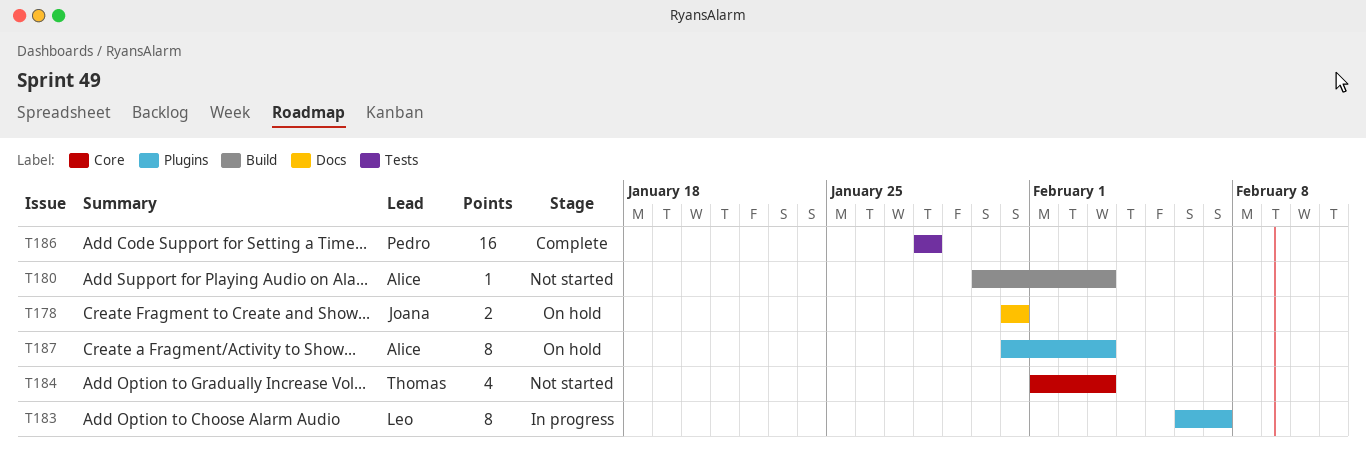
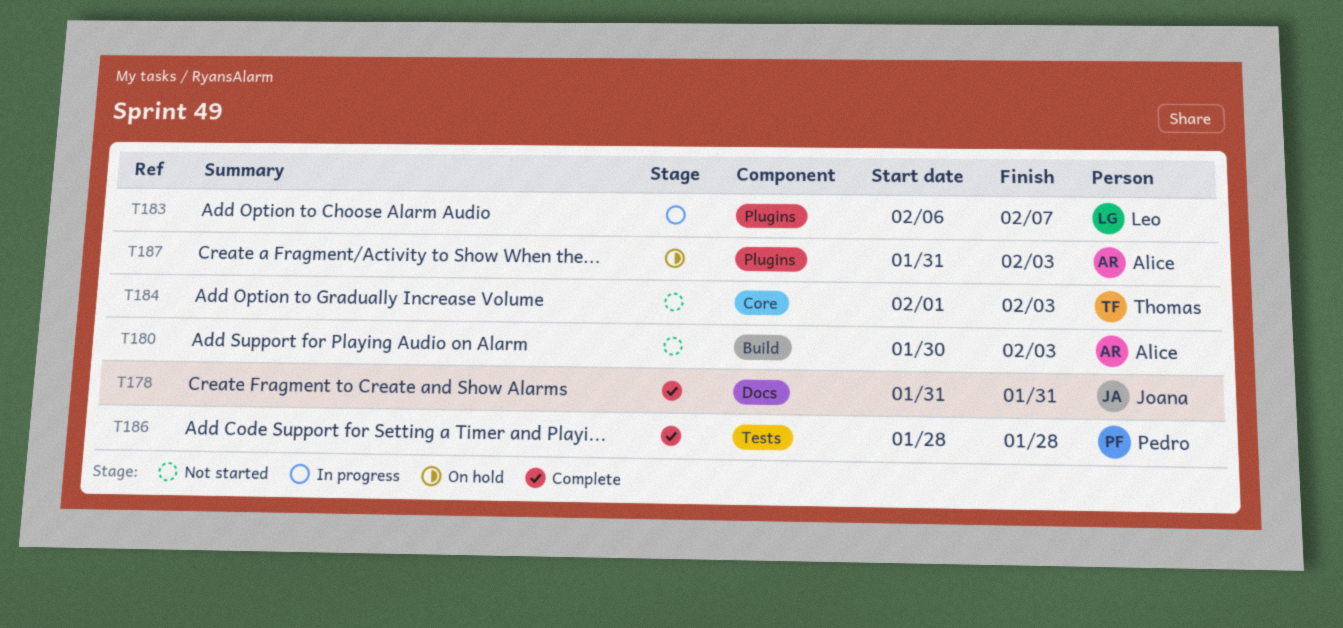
T178, status: On hold -> Complete

